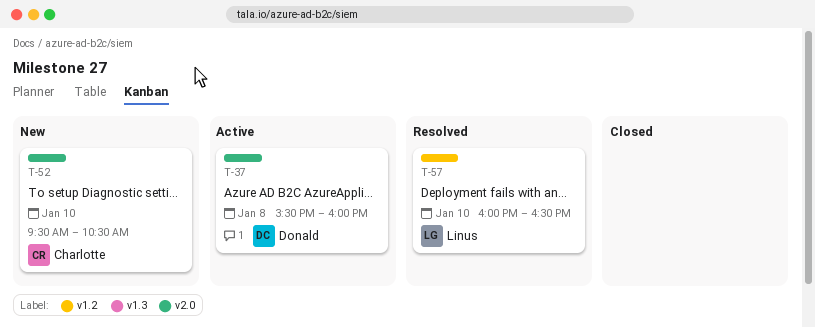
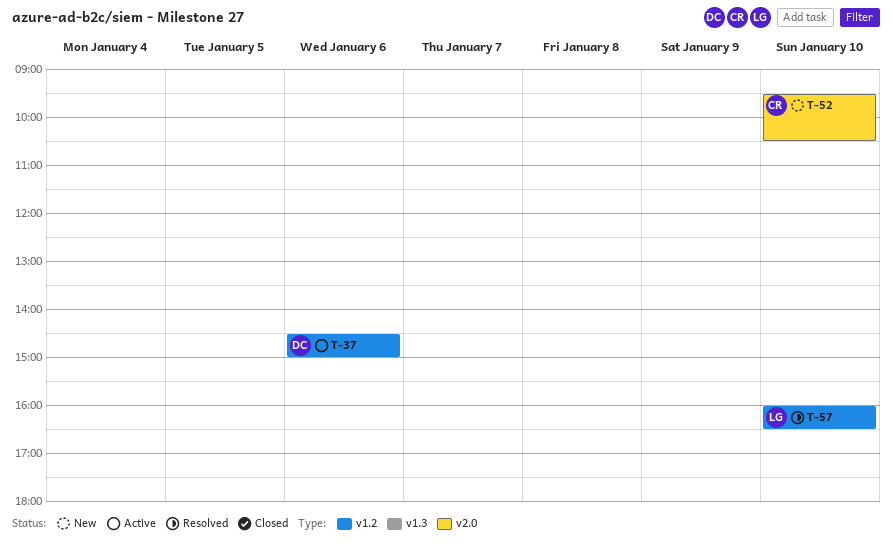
T-37, label: v2.0 -> v1.2
T-37, day: Jan 8 -> Jan 6
T-37, begins: 15:30 -> 14:30
T-37, ends: 16:00 -> 15:00

